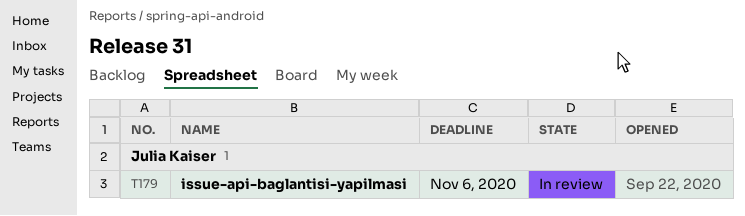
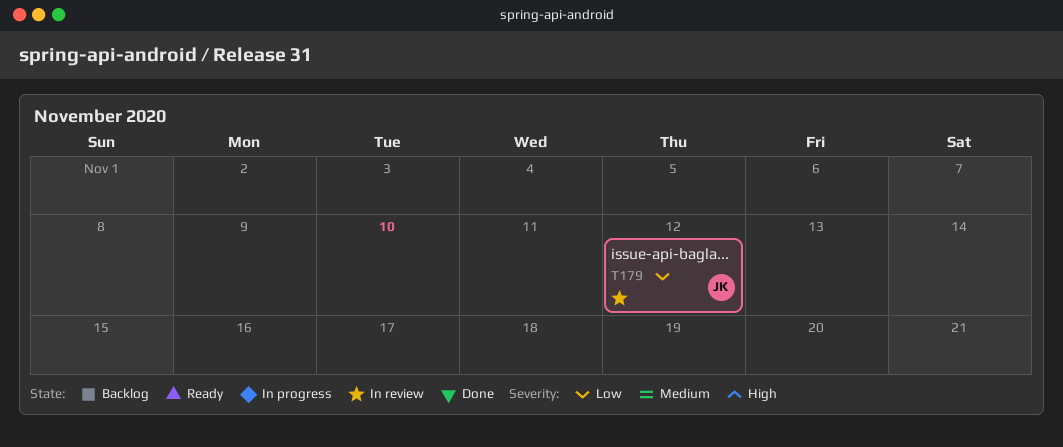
T179, due: Nov 6 -> Nov 12

